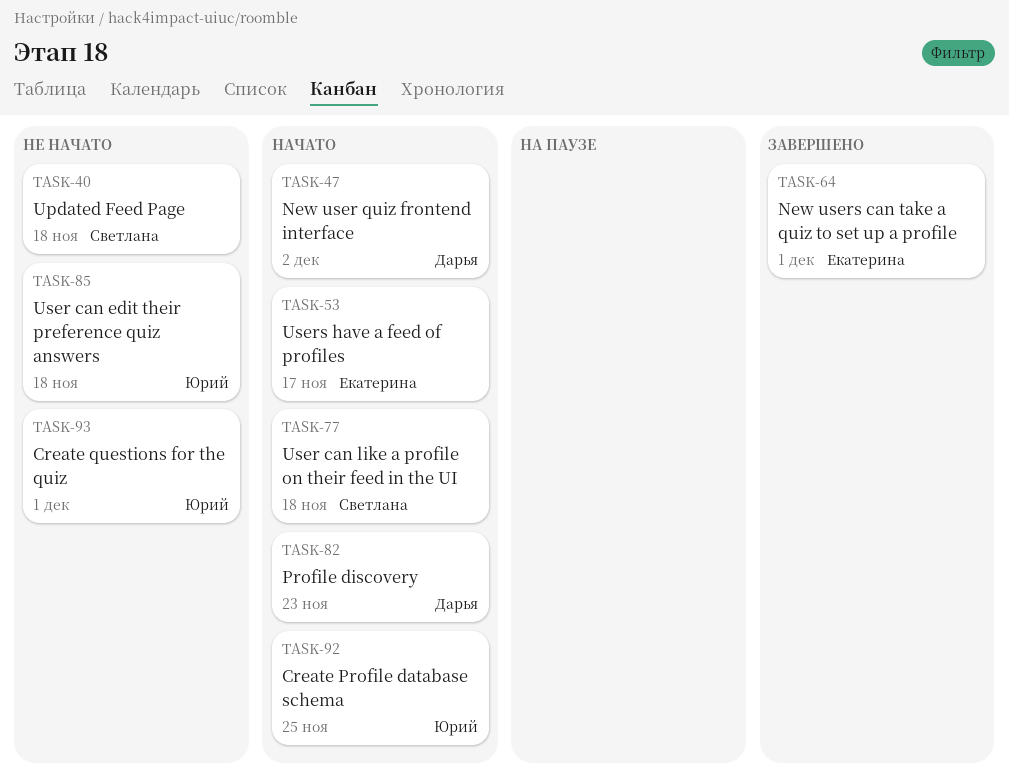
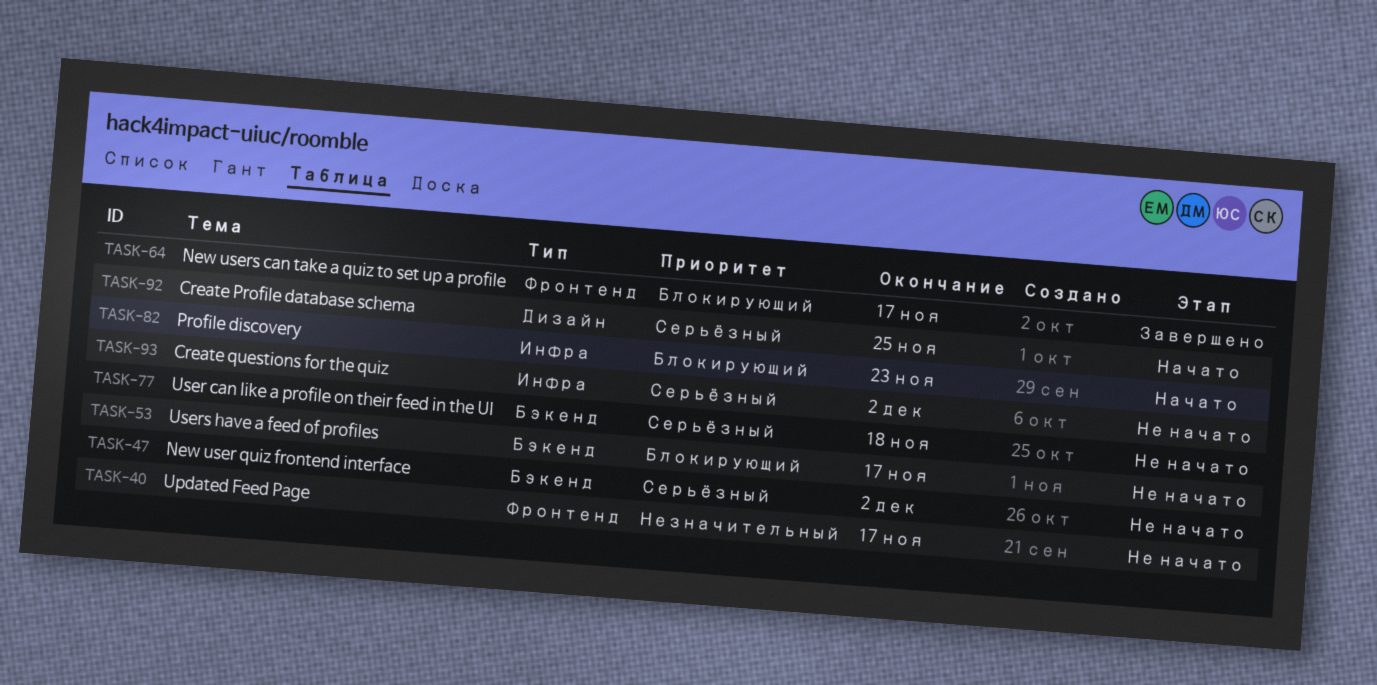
TASK-40, due: Nov 18 -> Nov 17
TASK-47, status: Начато -> Не начато
TASK-53, status: Начато -> Не начато
TASK-64, due: Dec 1 -> Nov 17
TASK-77, status: Начато -> Не начато
TASK-85: present -> none
TASK-93, due: Dec 1 -> Dec 2

